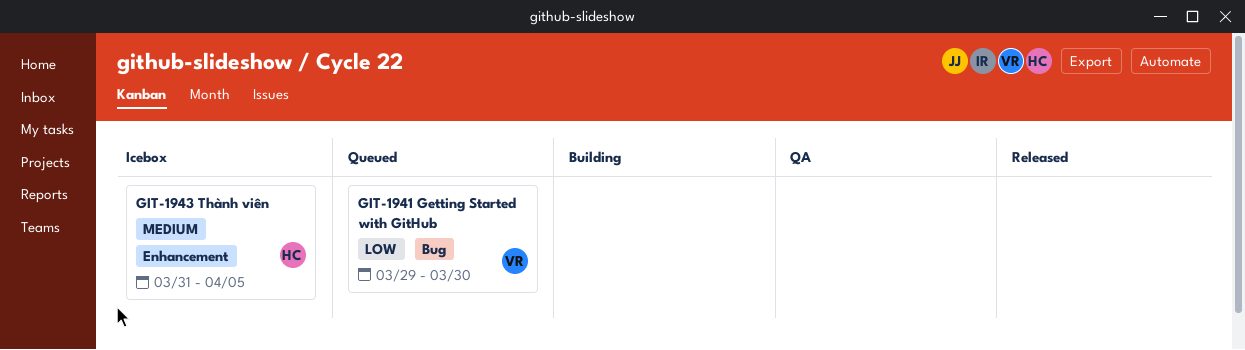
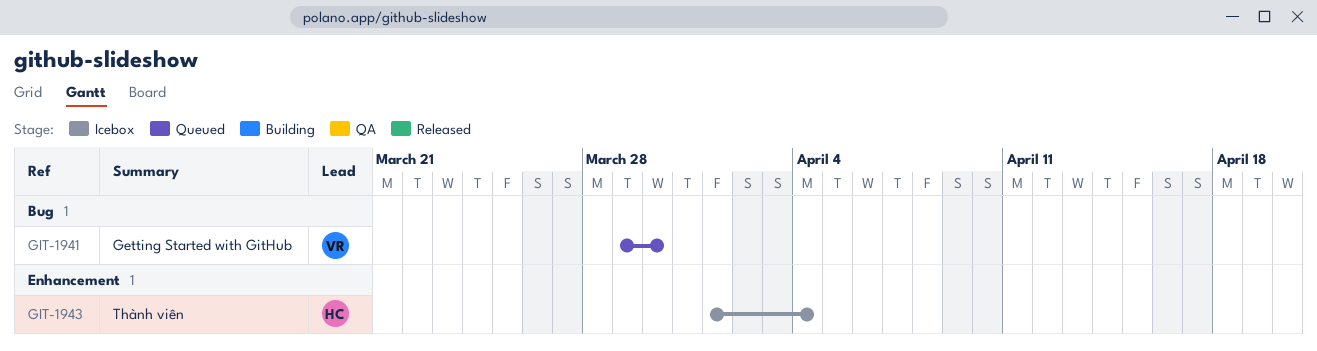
GIT-1943, start: Mar 31 -> Apr 1
GIT-1943, due: Apr 5 -> Apr 4

